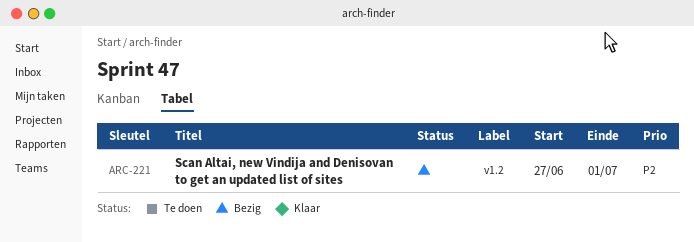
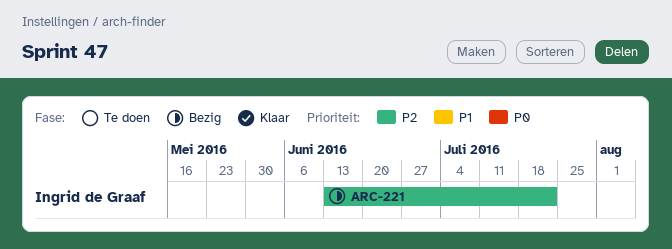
ARC-221, start: Jun 27 -> Jun 13
ARC-221, due: Jul 1 -> Jul 22

